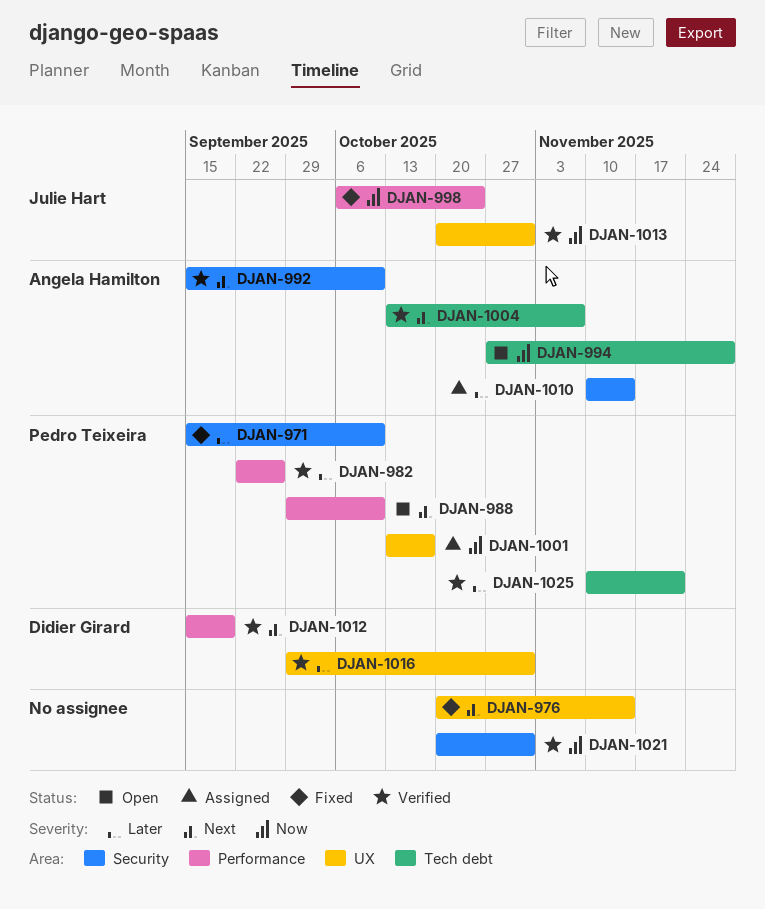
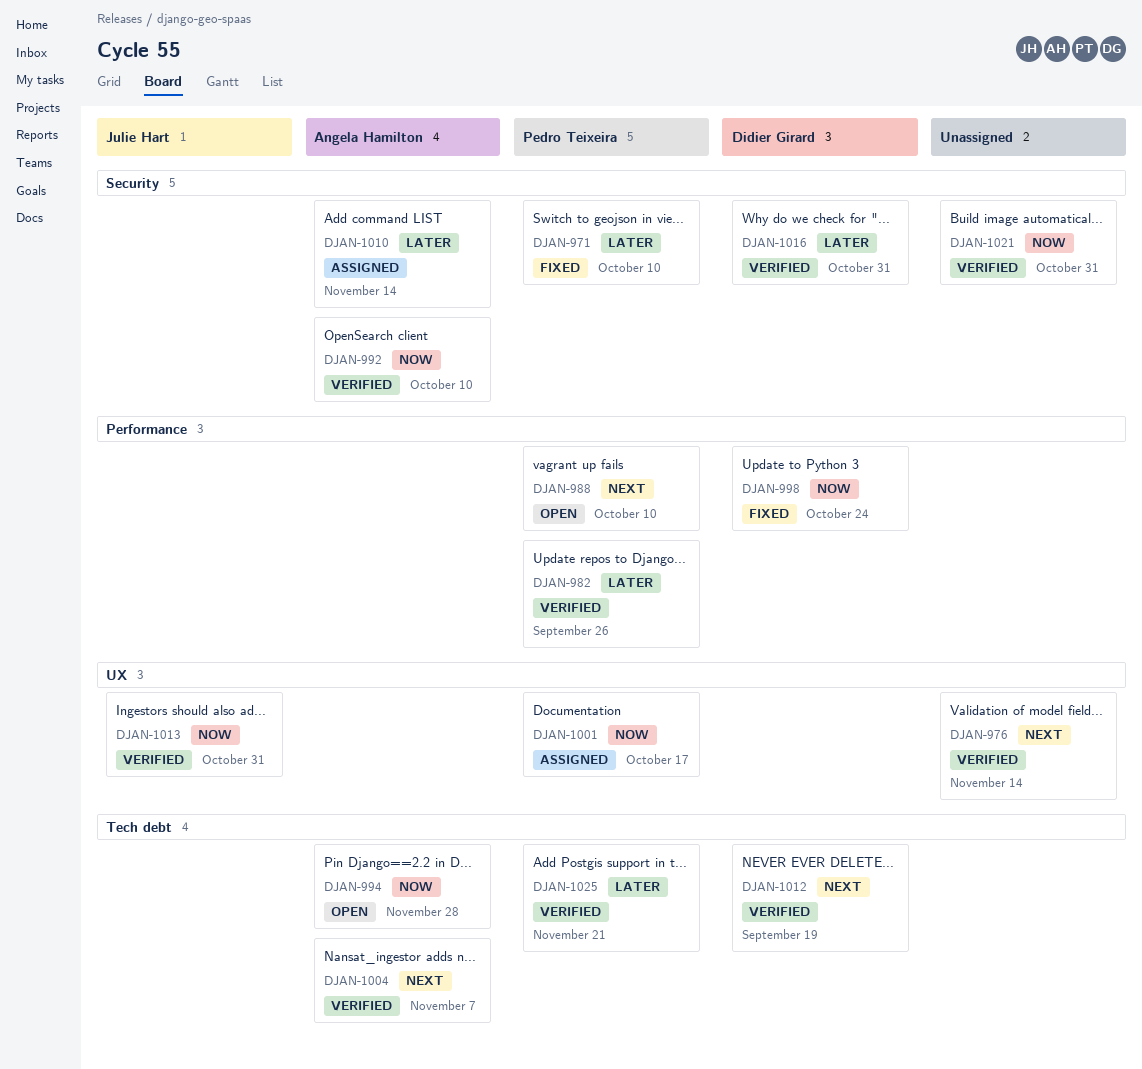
DJAN-976, status: Fixed -> Verified
DJAN-992, priority: Next -> Now
DJAN-998, owner: Julie Hart -> Didier Girard
DJAN-1012, label: Performance -> Tech debt
DJAN-1016, label: UX -> Security

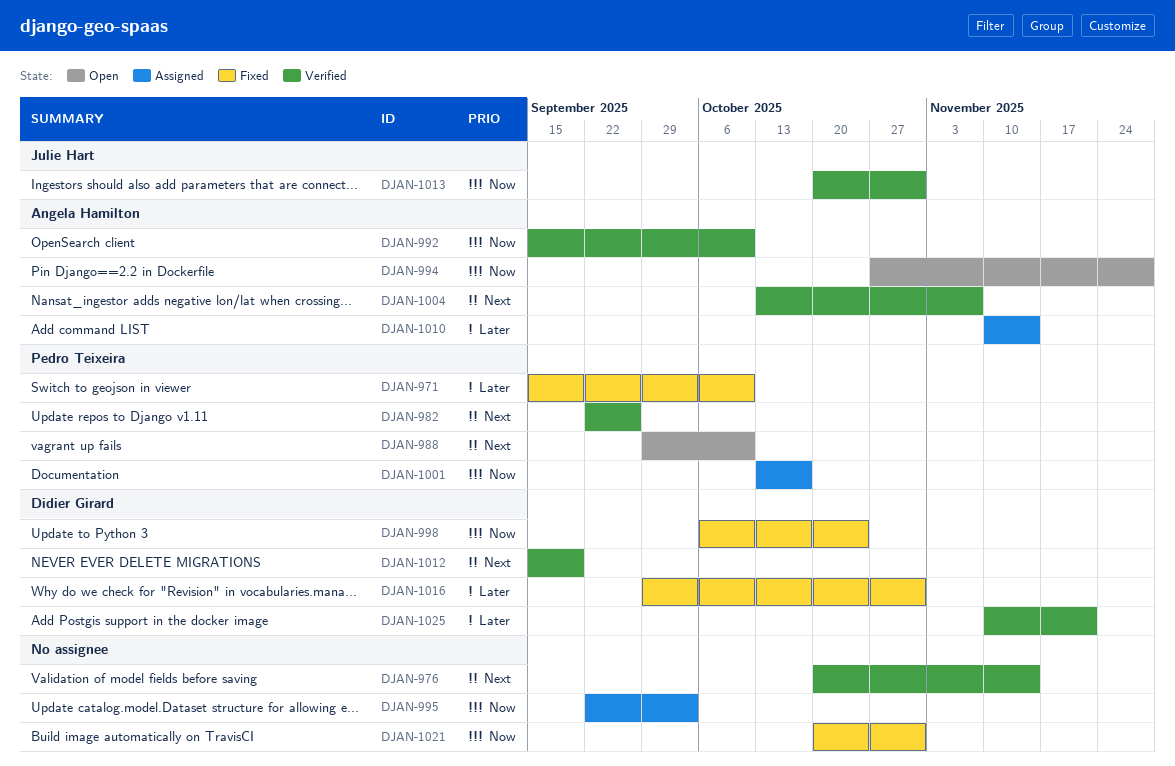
DJAN-982, priority: Later -> Next
DJAN-995: none -> present
DJAN-1016, status: Verified -> Fixed
DJAN-1021, status: Verified -> Fixed
DJAN-1025, owner: Pedro Teixeira -> Didier Girard

